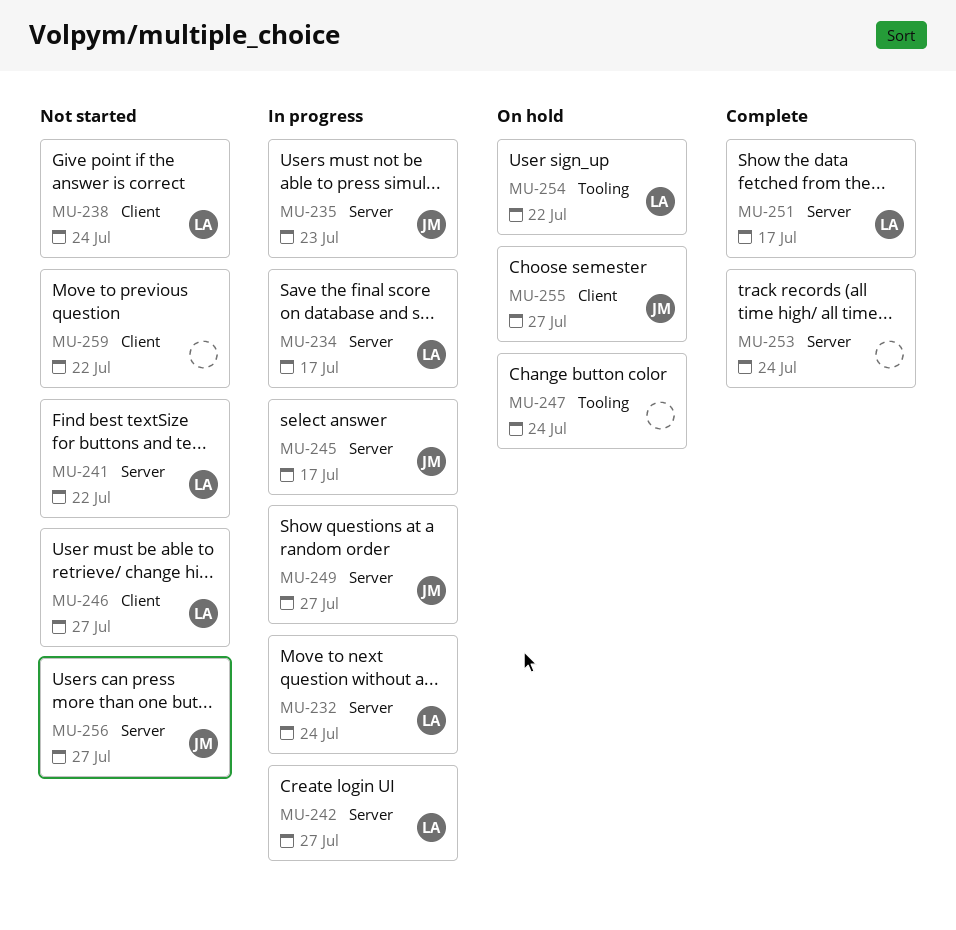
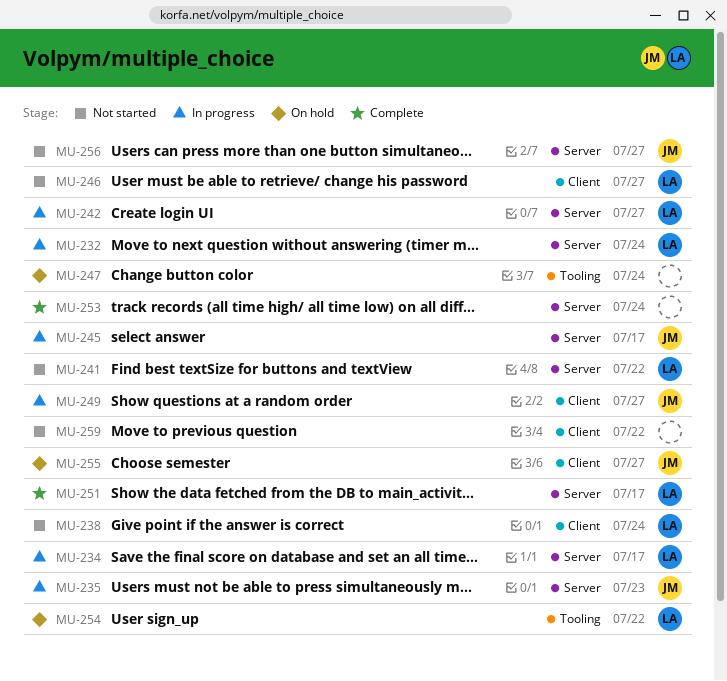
MU-249, label: Server -> Client

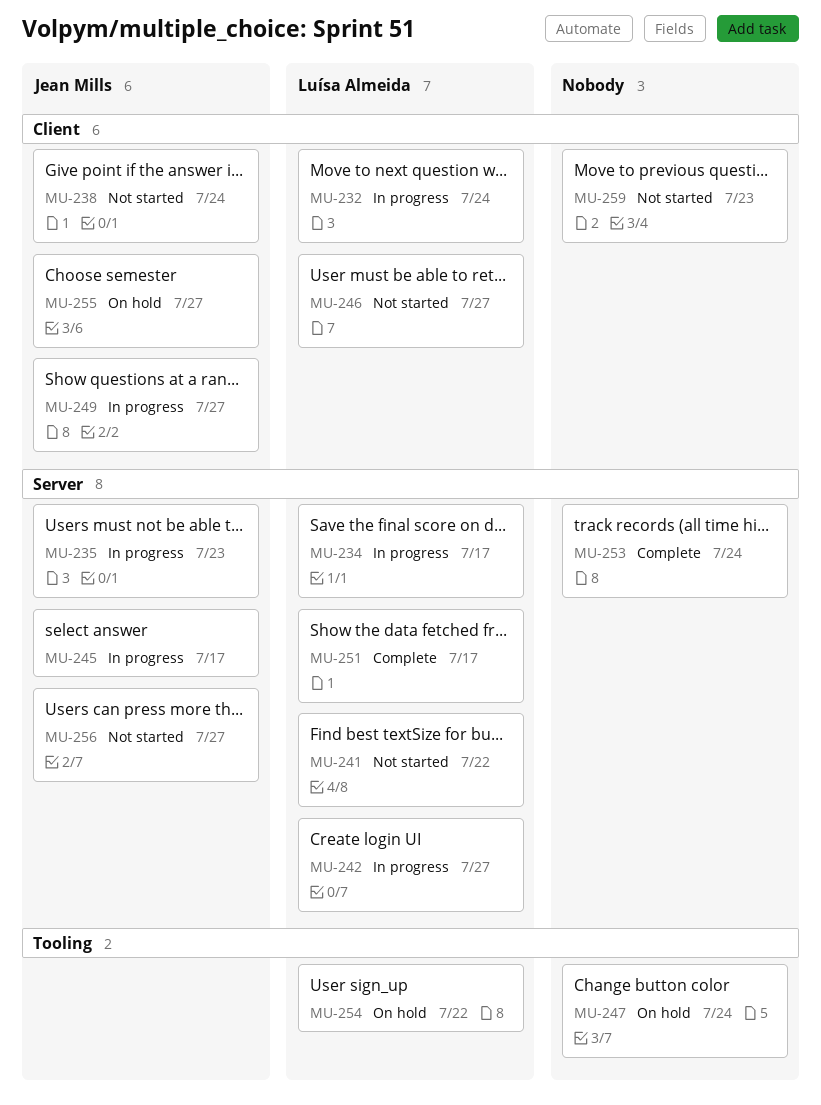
MU-232, label: Server -> Client
MU-238, owner: Luísa Almeida -> Jean Mills
MU-259, due: Jul 22 -> Jul 23

